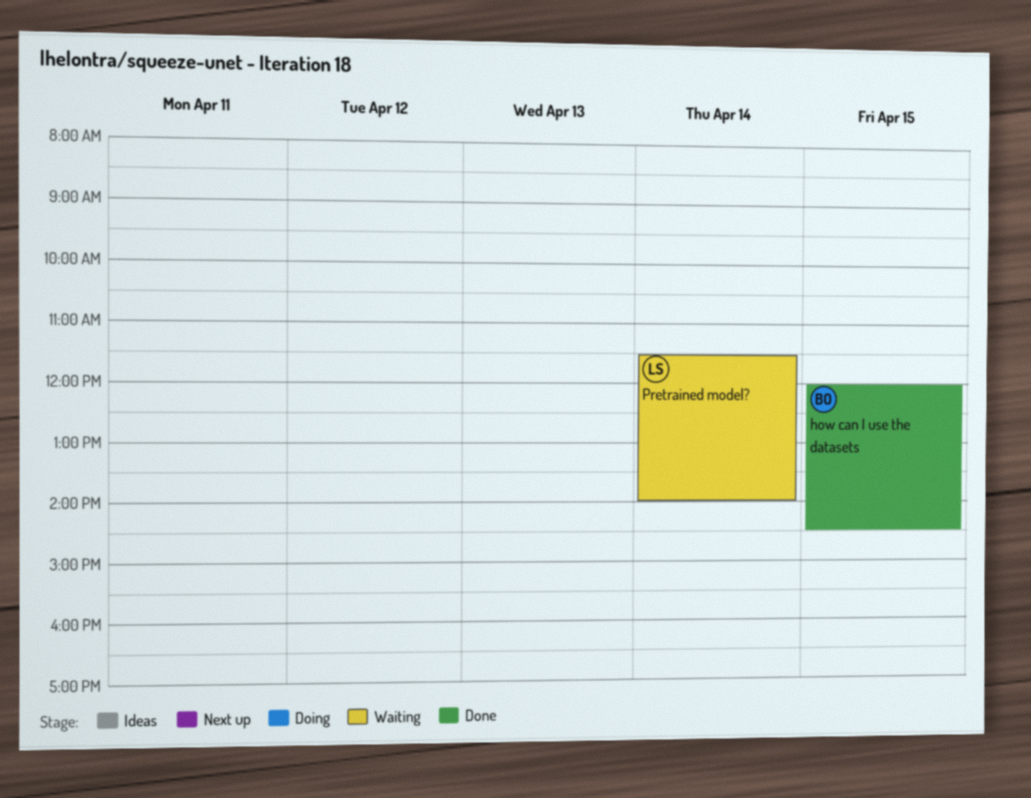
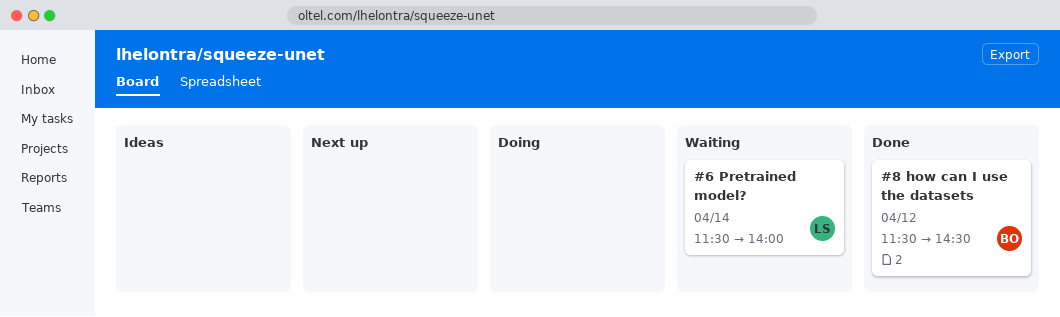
how can I use the datasets, day: Apr 15 -> Apr 12
how can I use the datasets, begins: 12:00 -> 11:30

